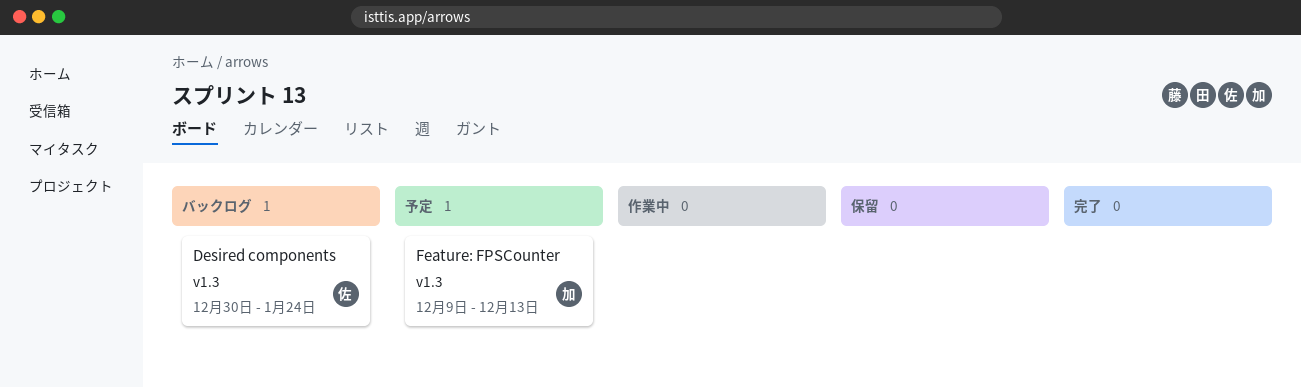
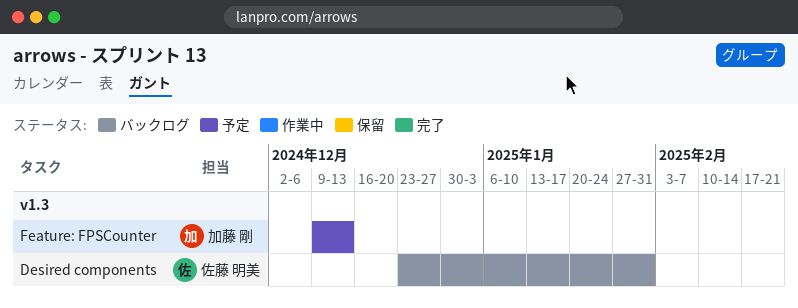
Desired components, start: Dec 30 -> Dec 23
Desired components, due: Jan 24 -> Jan 31

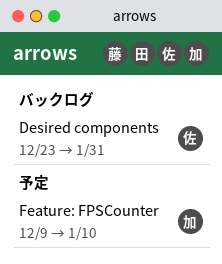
Feature: FPSCounter, due: Dec 13 -> Jan 10

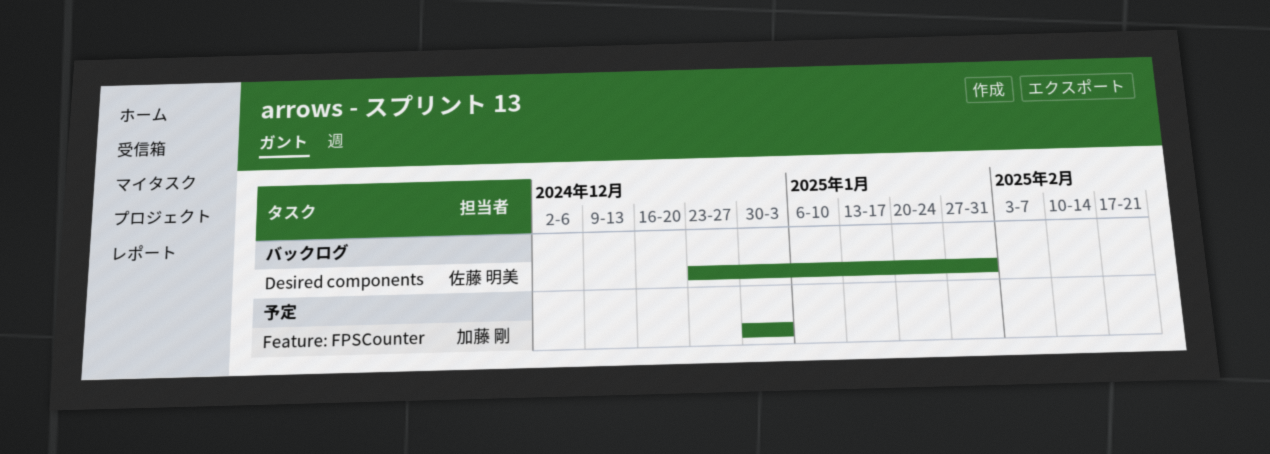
Feature: FPSCounter, start: Dec 9 -> Dec 30
Feature: FPSCounter, due: Jan 10 -> Jan 3

